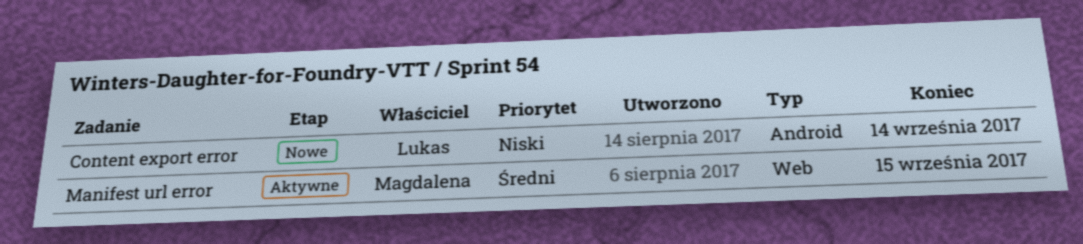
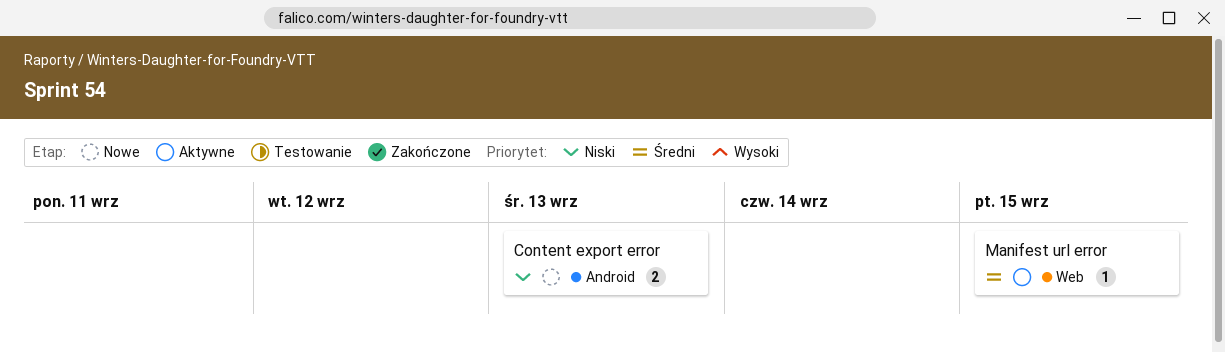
Content export error, due: Sep 14 -> Sep 13

